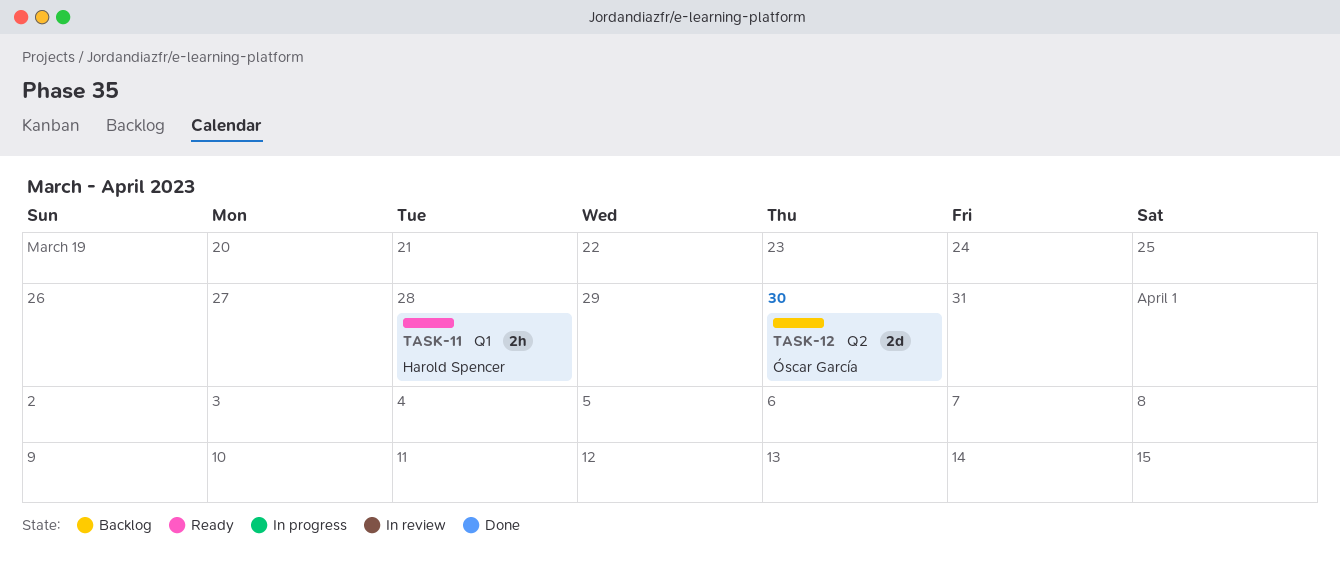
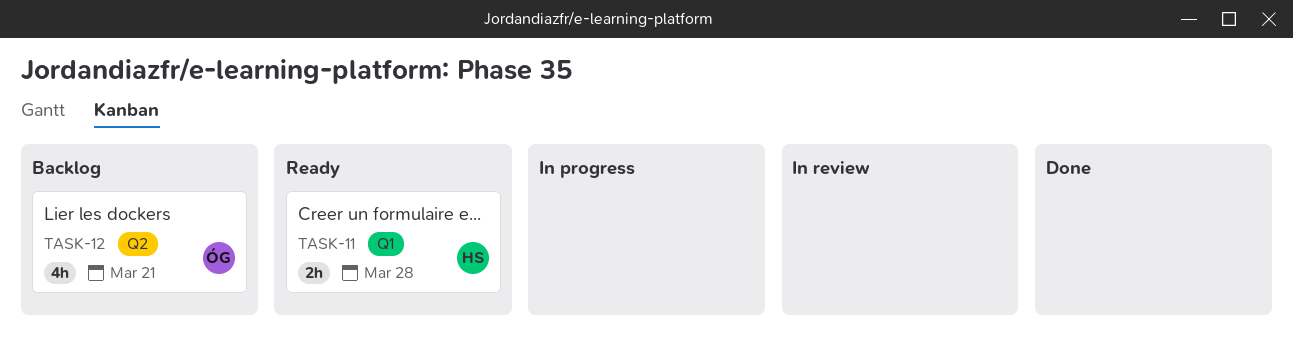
TASK-12, estimate: 2d -> 4h
TASK-12, due: Mar 30 -> Mar 21

